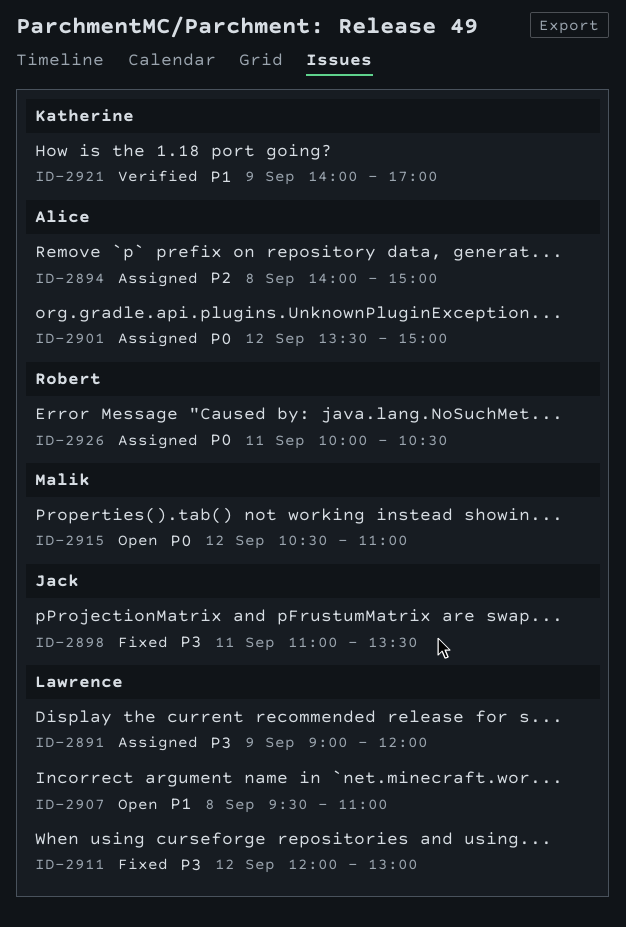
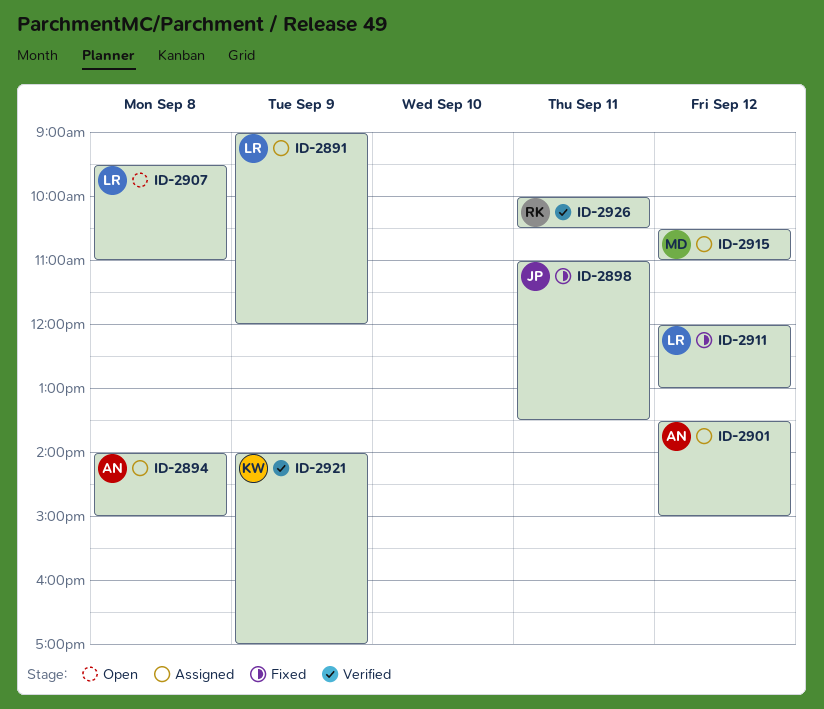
ID-2915, status: Open -> Assigned
ID-2926, status: Assigned -> Verified

